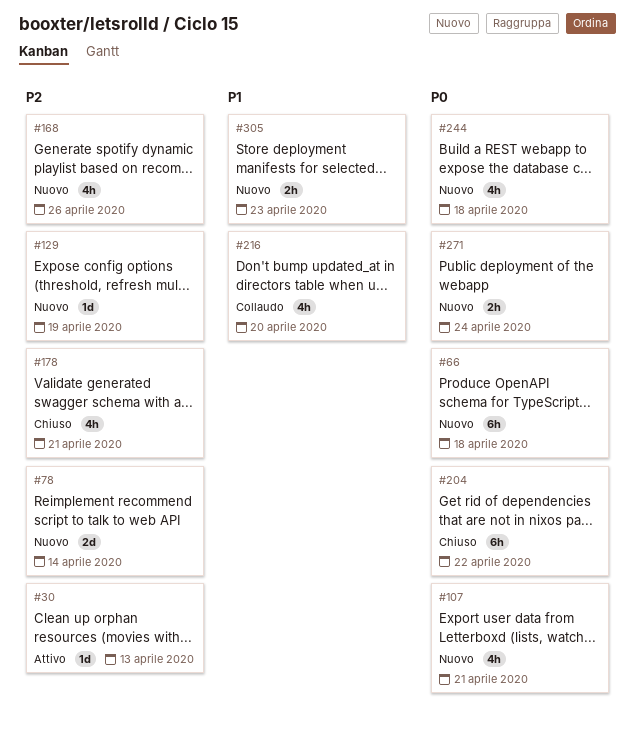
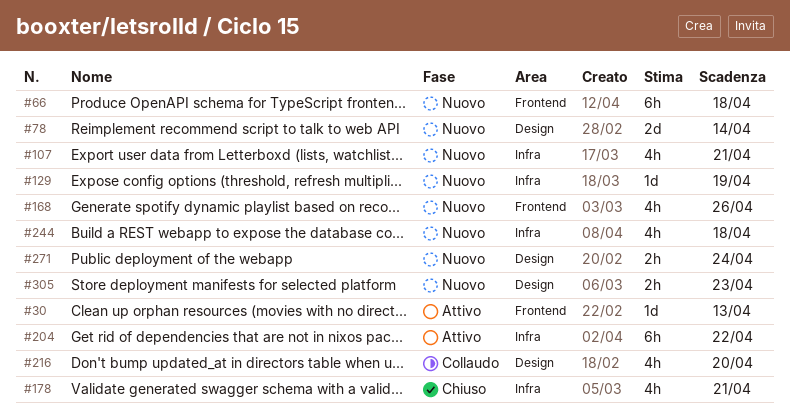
#204, status: Chiuso -> Attivo

